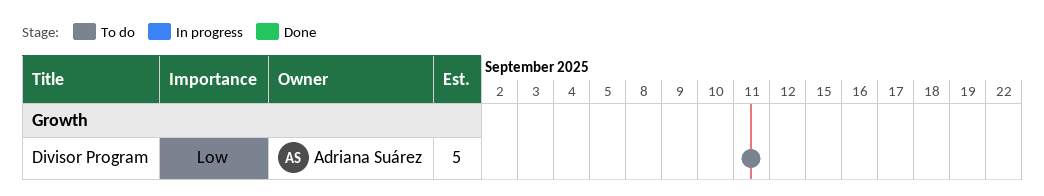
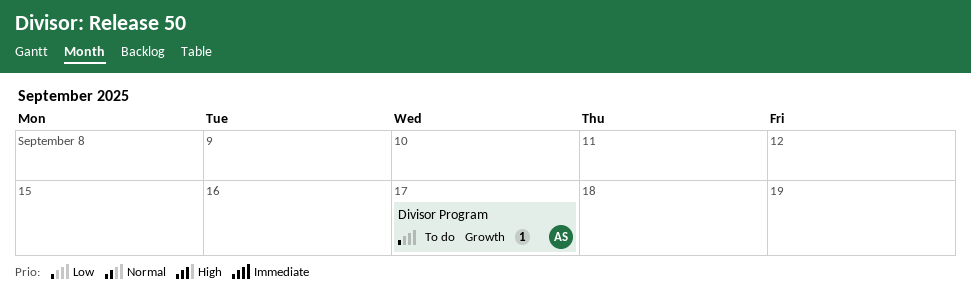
Divisor Program, estimate: 5 -> 1
Divisor Program, due: Sep 11 -> Sep 17

